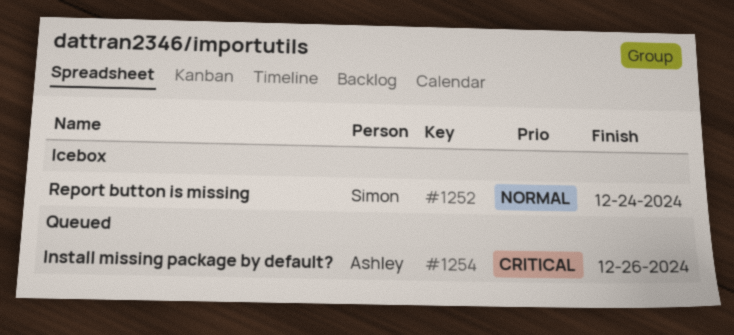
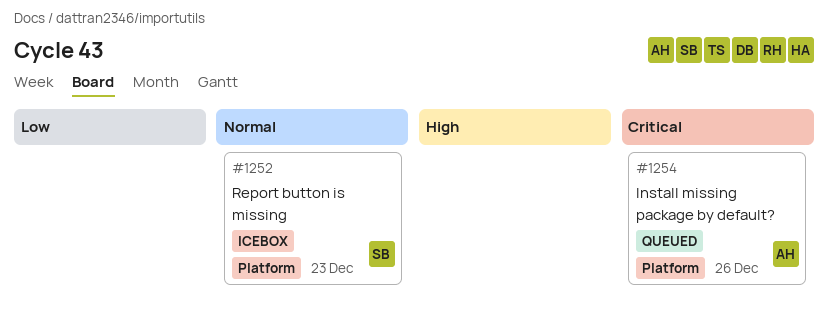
#1252, due: Dec 24 -> Dec 23

